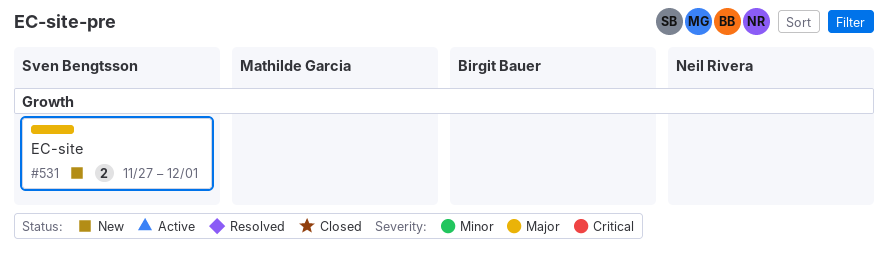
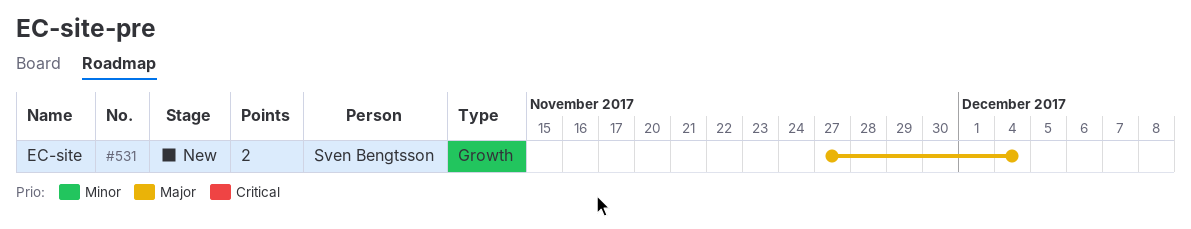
#531, due: Dec 1 -> Dec 4

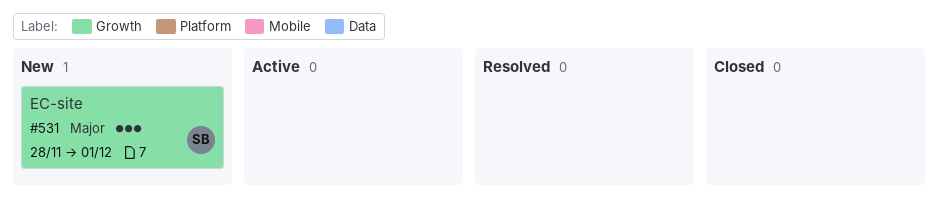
#531, estimate: 2 -> 3
#531, start: Nov 27 -> Nov 28
#531, due: Dec 4 -> Dec 1

